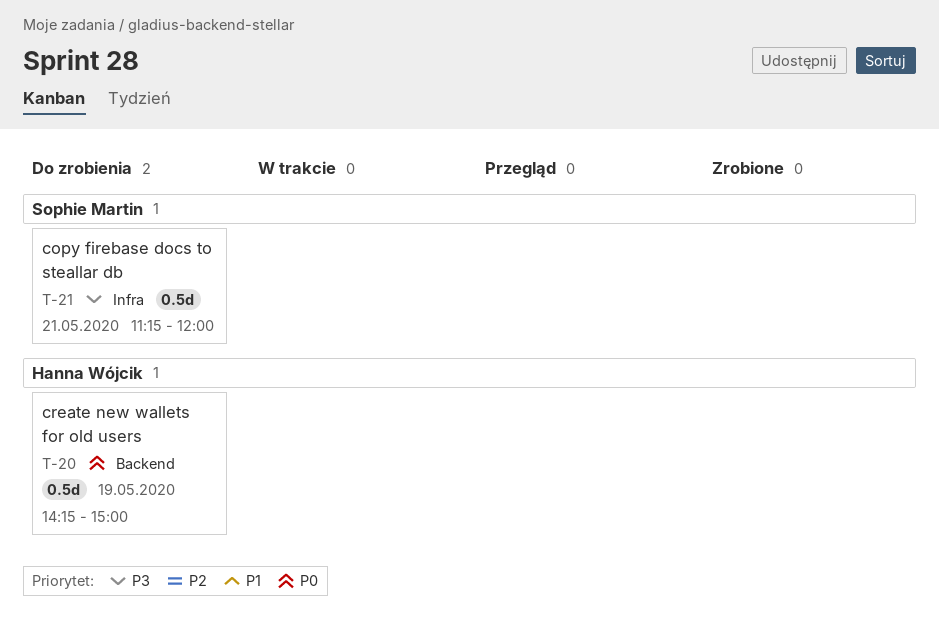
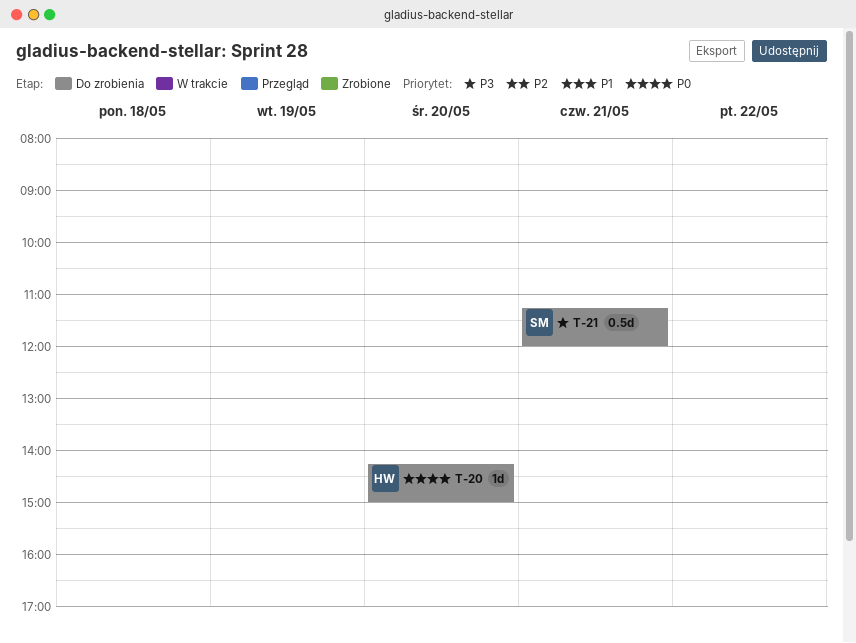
T-20, estimate: 0.5d -> 1d
T-20, day: May 19 -> May 20

